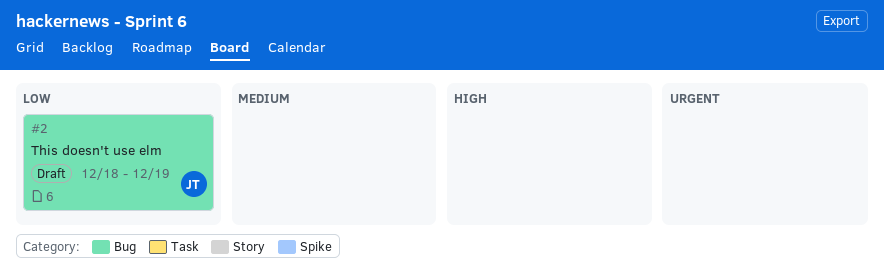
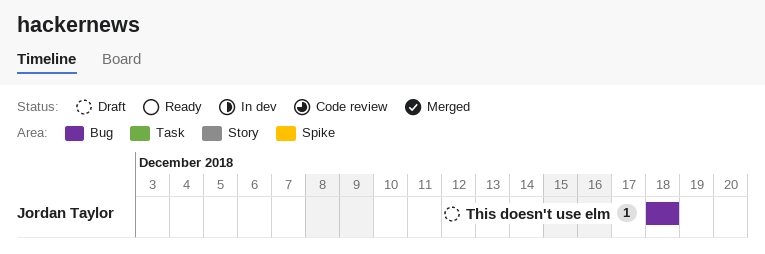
This doesn't use elm, due: Dec 19 -> Dec 18

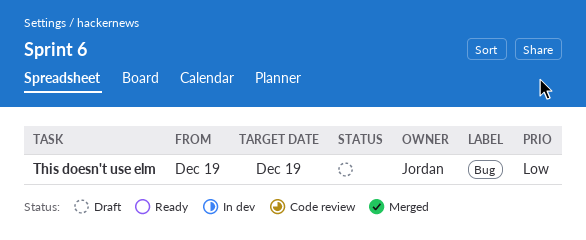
This doesn't use elm, start: Dec 18 -> Dec 19
This doesn't use elm, due: Dec 18 -> Dec 19

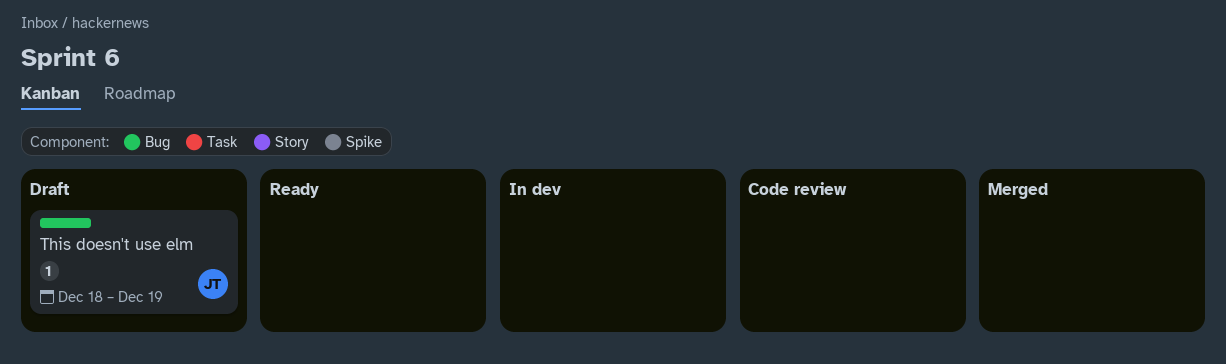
This doesn't use elm, start: Dec 19 -> Dec 18

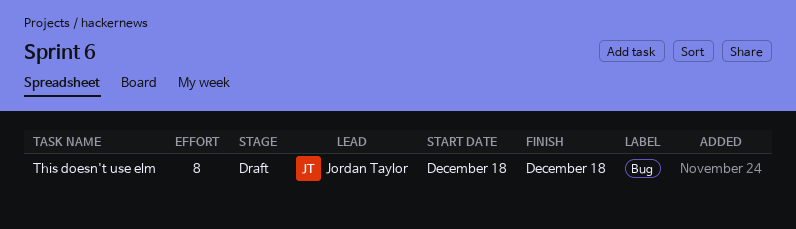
This doesn't use elm, estimate: 1 -> 8
This doesn't use elm, due: Dec 19 -> Dec 18

